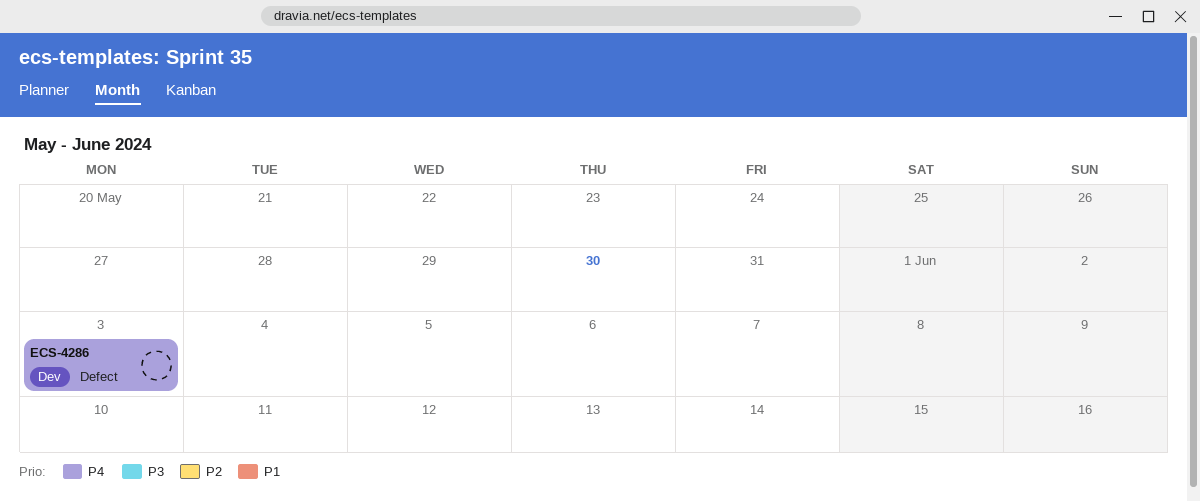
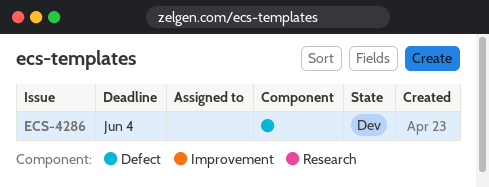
ECS-4286, due: Jun 3 -> Jun 4

